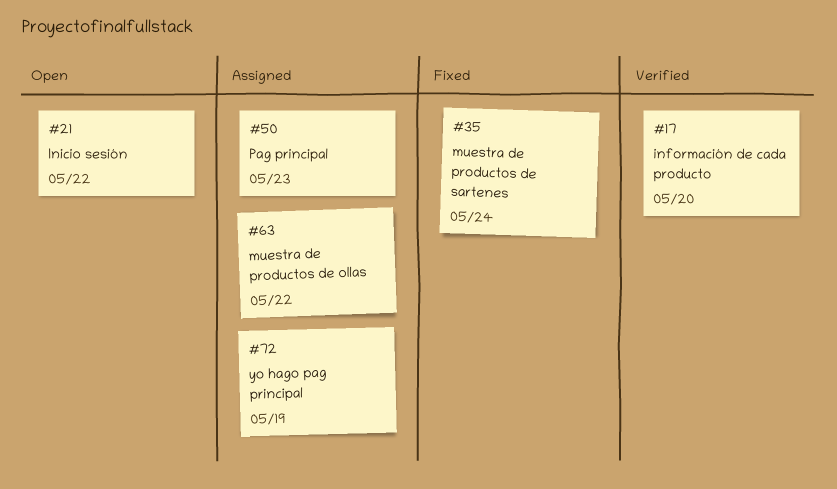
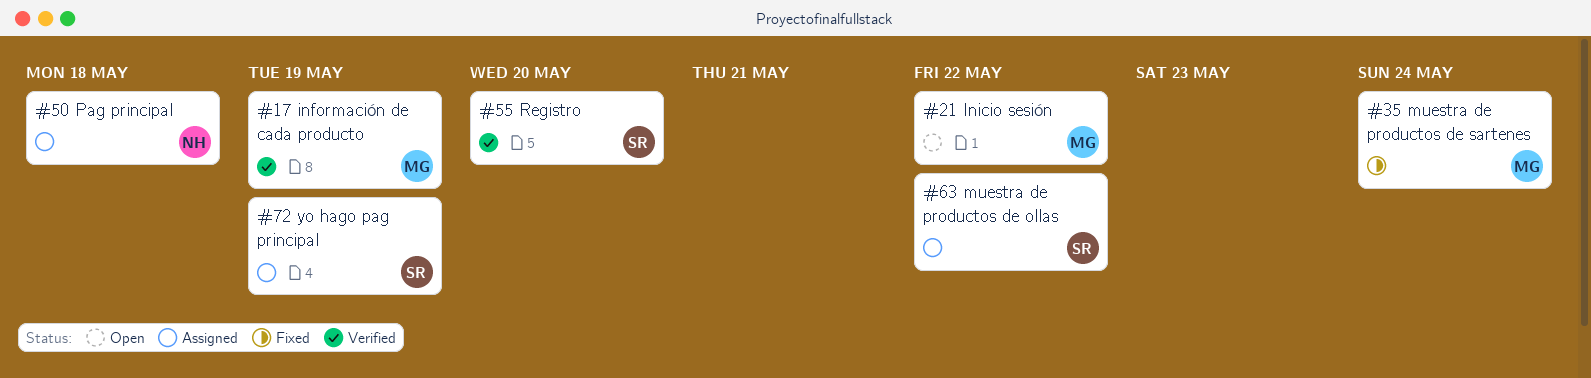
#17, due: May 20 -> May 19
#50, due: May 23 -> May 18
#55: none -> present

